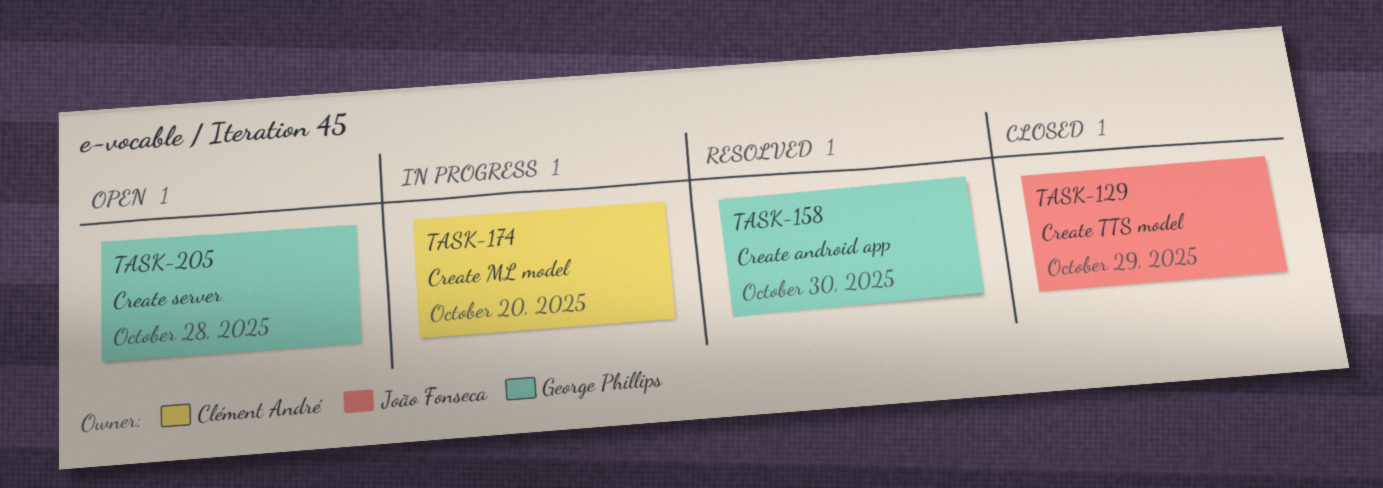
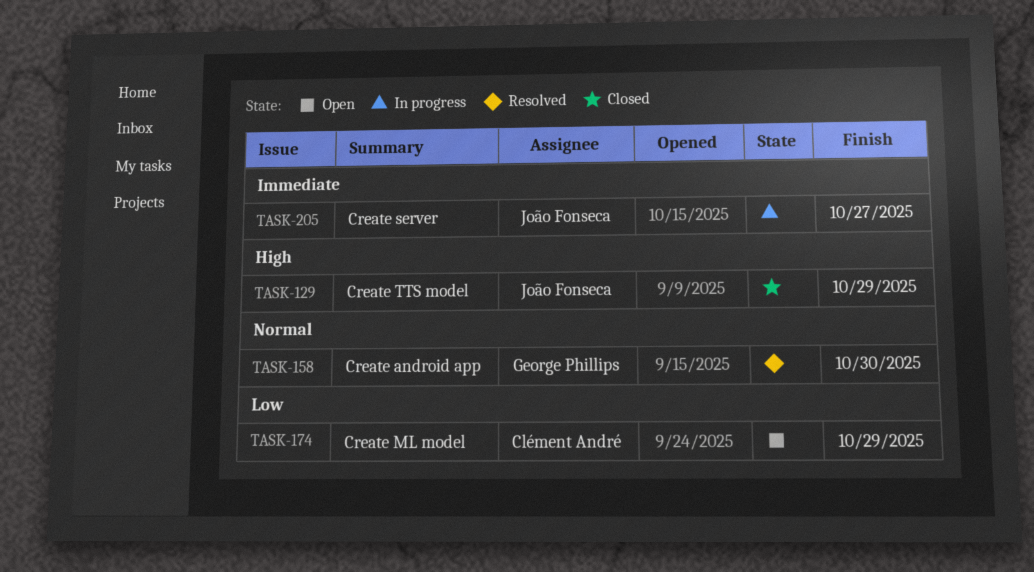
TASK-174, status: In progress -> Open
TASK-174, due: Oct 20 -> Oct 29
TASK-205, status: Open -> In progress
TASK-205, owner: George Phillips -> João Fonseca
TASK-205, due: Oct 28 -> Oct 27

